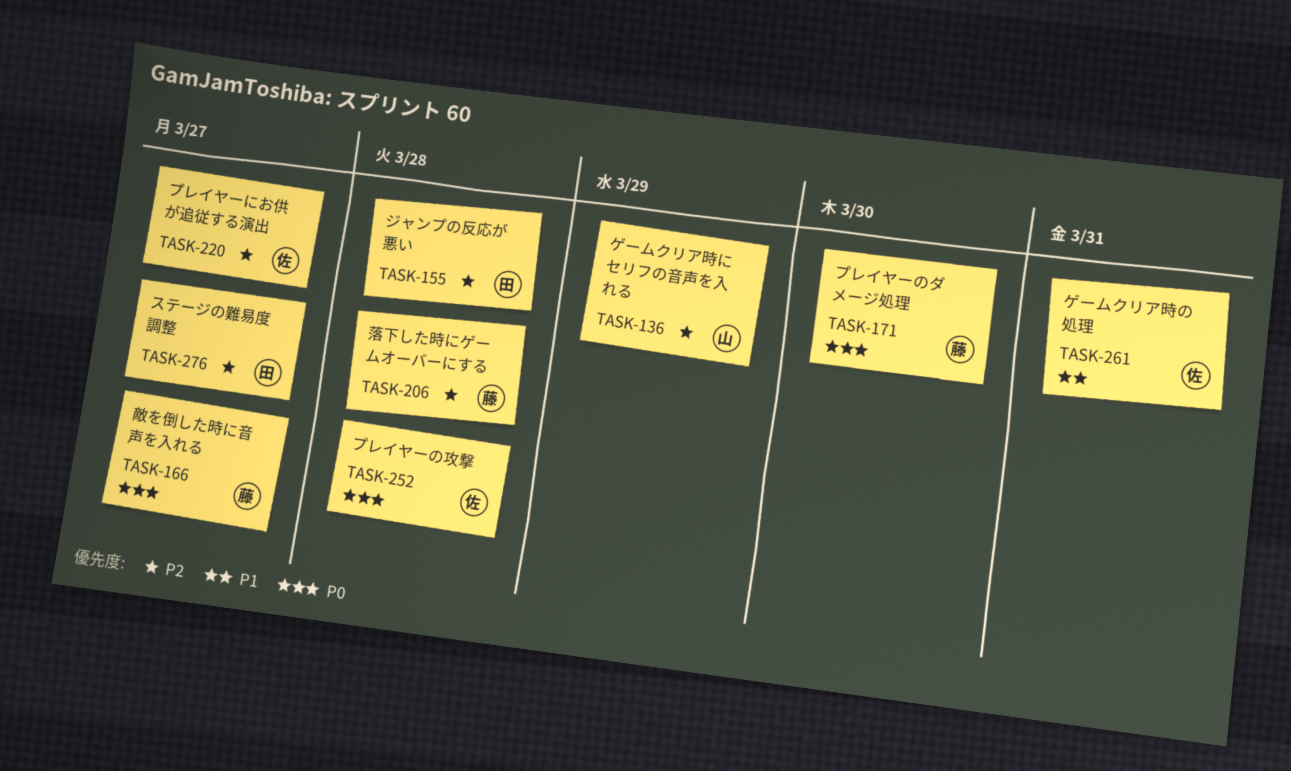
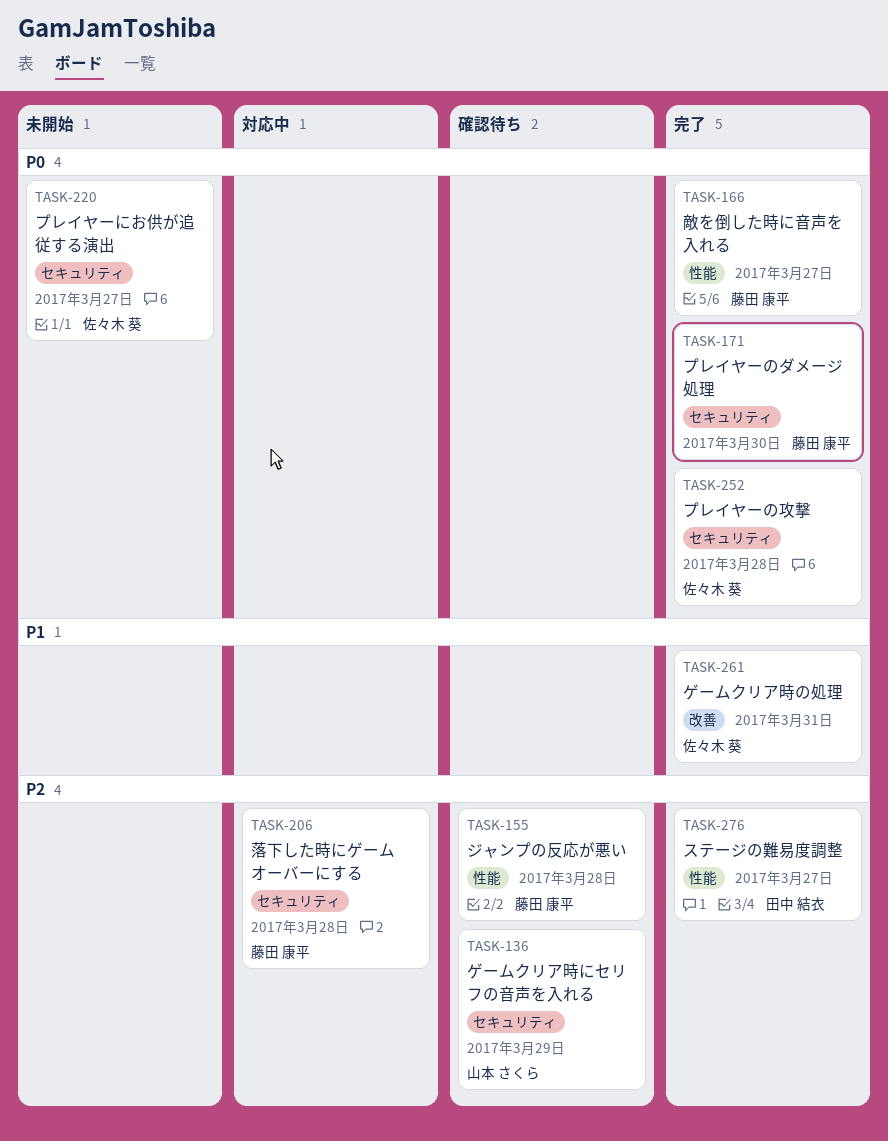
TASK-155, owner: 田中 結衣 -> 藤田 康平
TASK-220, priority: P2 -> P0

